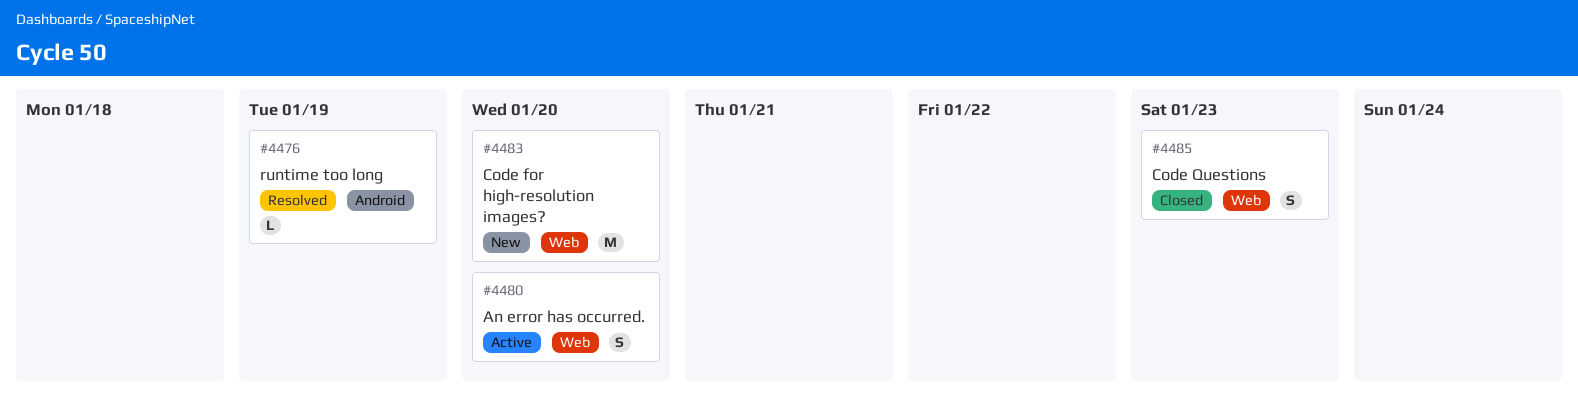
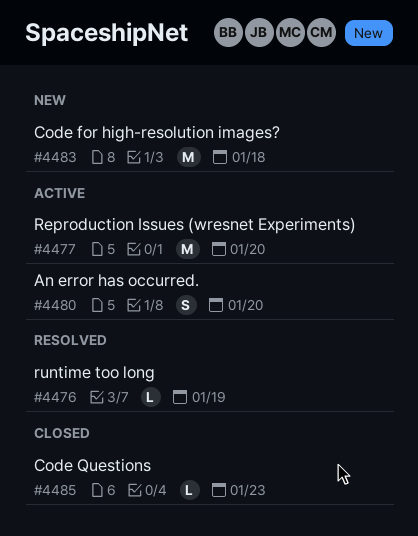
#4477: none -> present
#4483, due: Jan 20 -> Jan 18
#4485, estimate: S -> L

